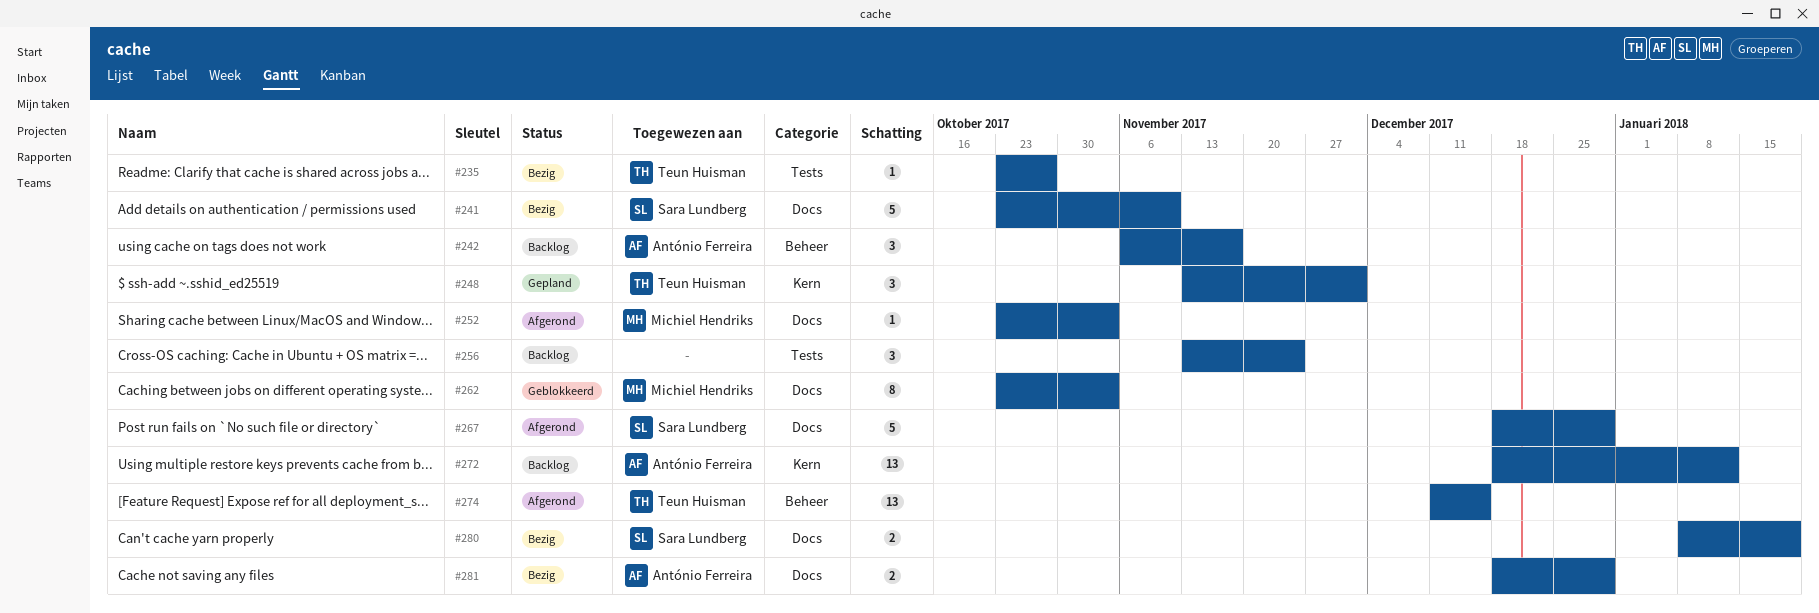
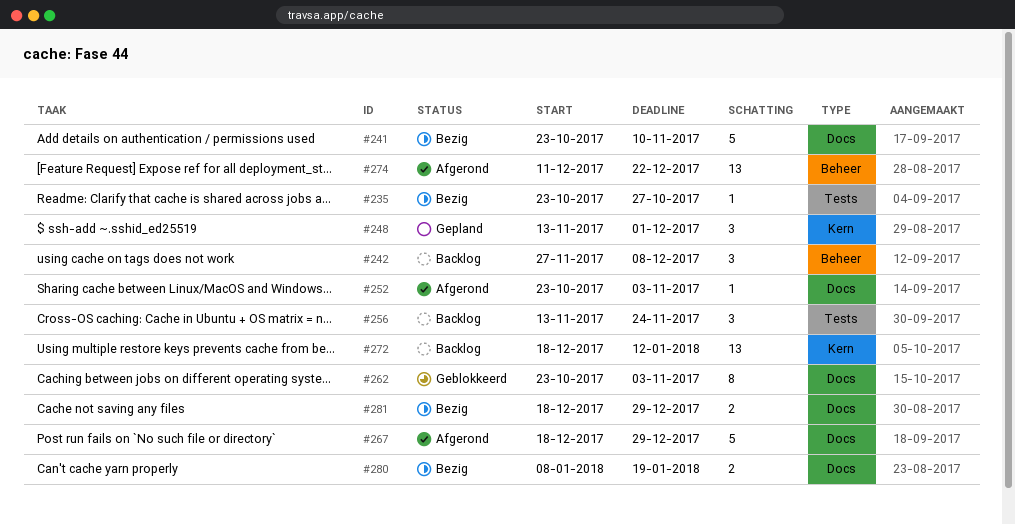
#242, start: Nov 6 -> Nov 27
#242, due: Nov 17 -> Dec 8
#274, due: Dec 15 -> Dec 22

